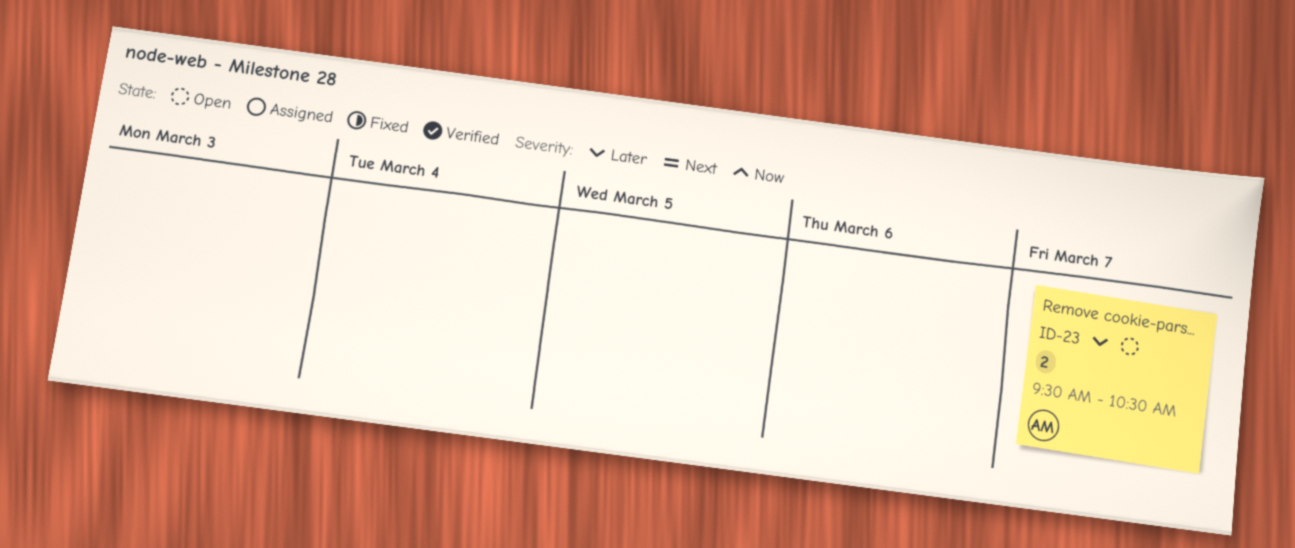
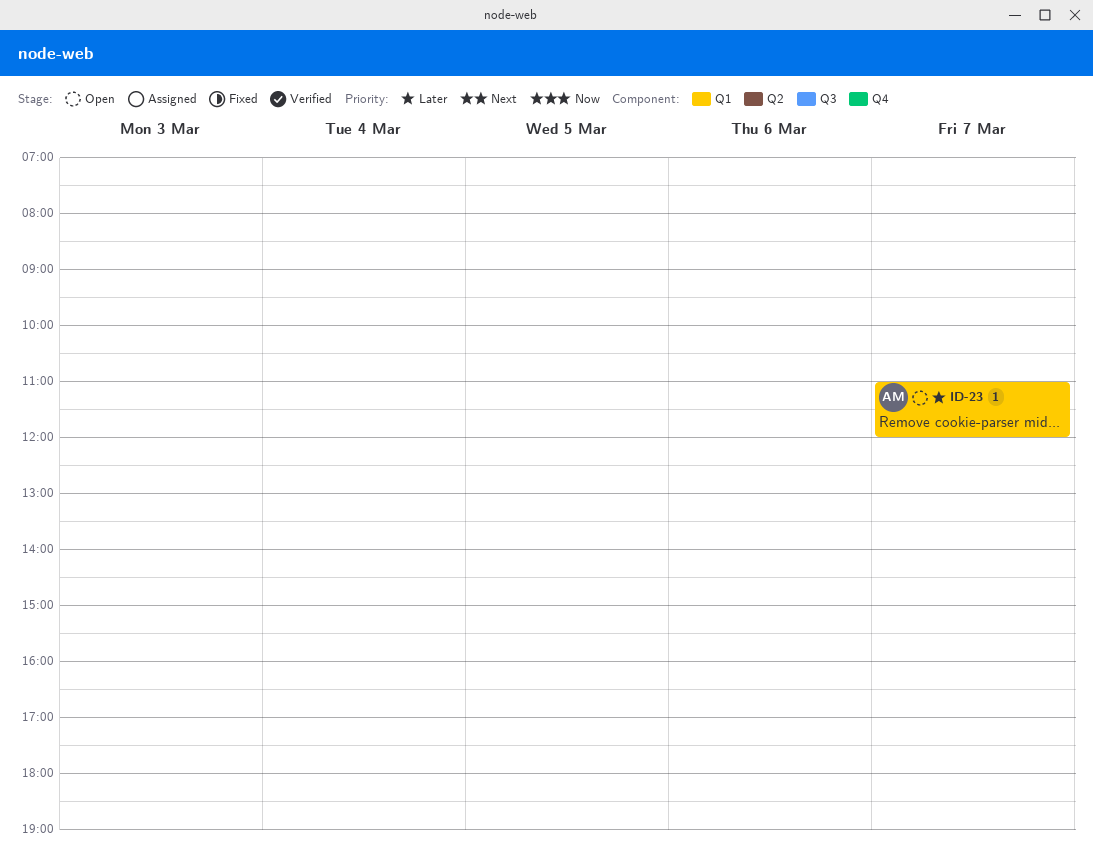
ID-23, estimate: 2 -> 1
ID-23, begins: 09:30 -> 11:00
ID-23, ends: 10:30 -> 12:00

